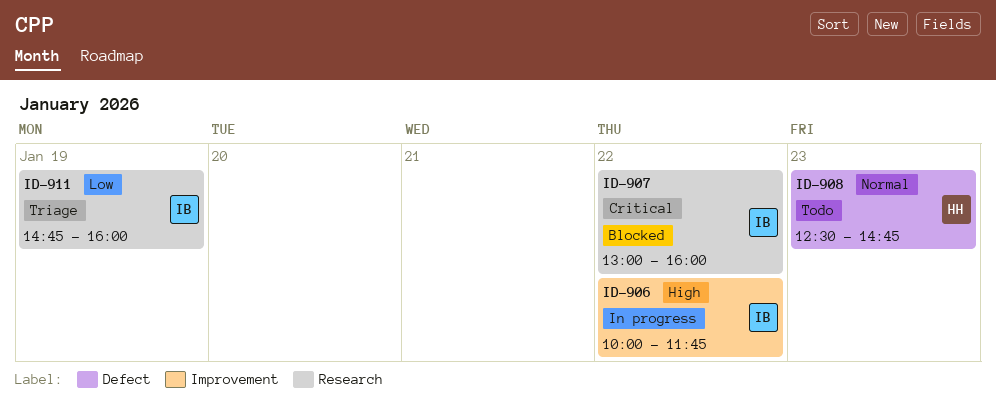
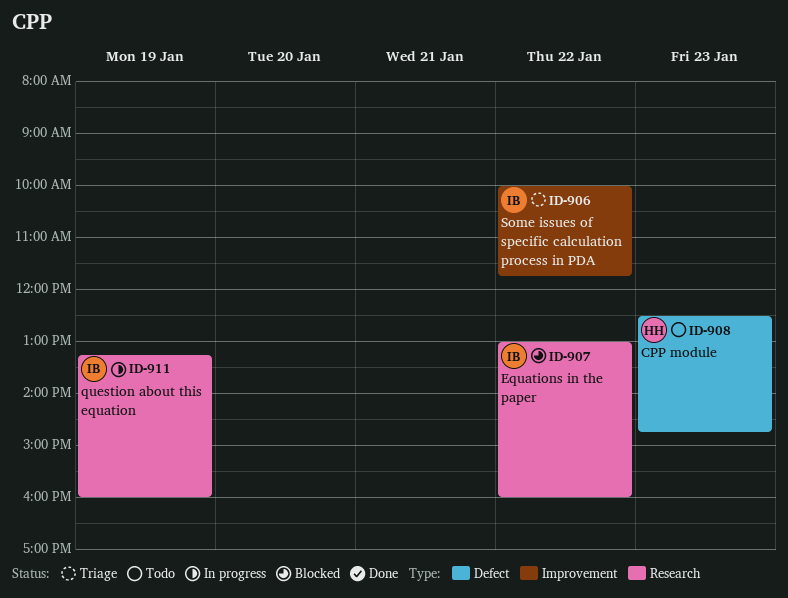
ID-906, status: In progress -> Triage
ID-911, status: Triage -> In progress
ID-911, begins: 14:45 -> 13:15

